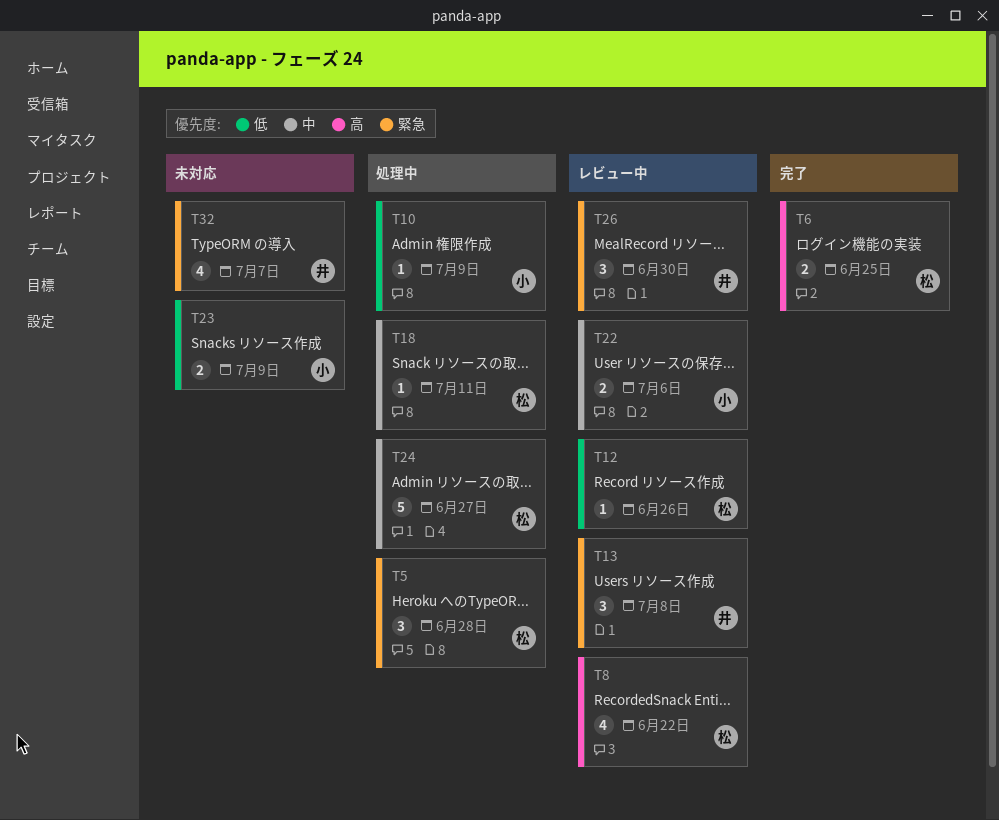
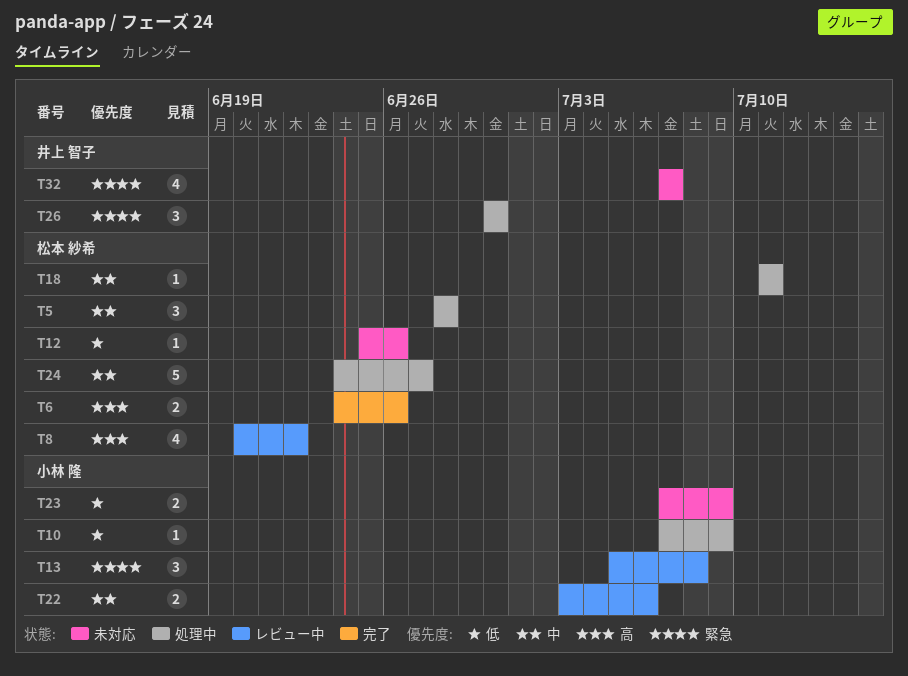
T5, priority: 緊急 -> 中
T6, due: Jun 25 -> Jun 26
T12, status: レビュー中 -> 未対応
T13, owner: 井上 智子 -> 小林 隆
T26, status: レビュー中 -> 処理中

